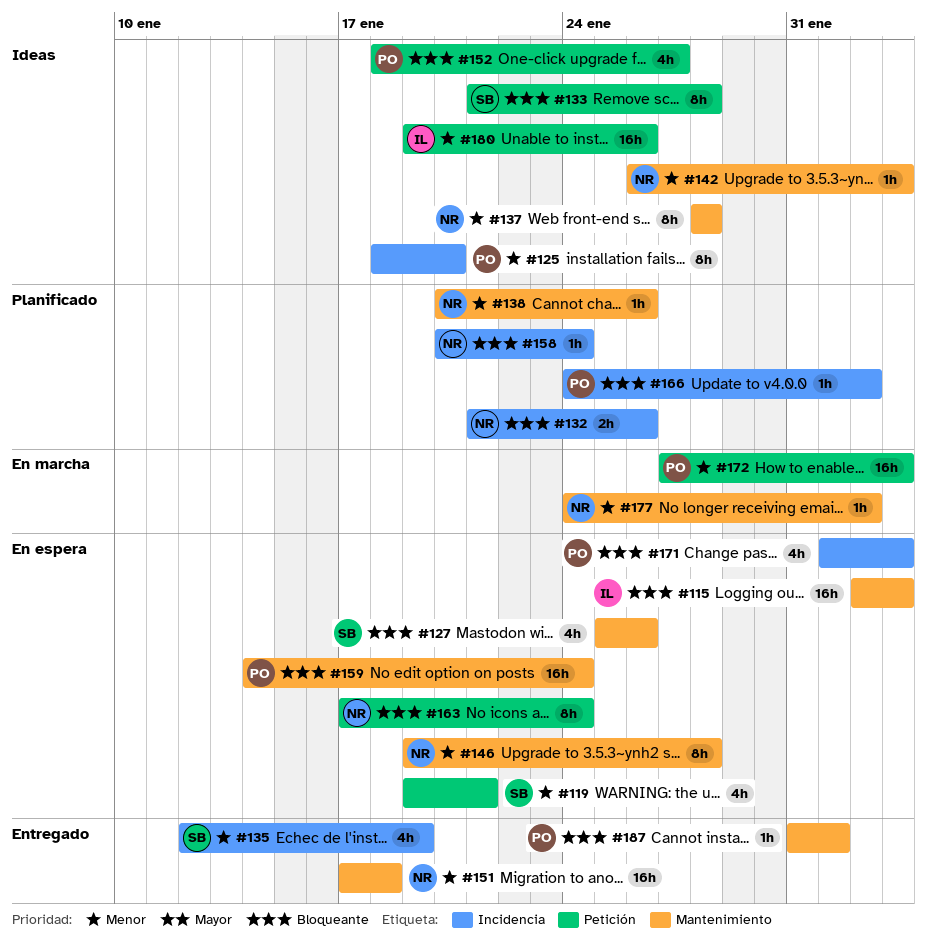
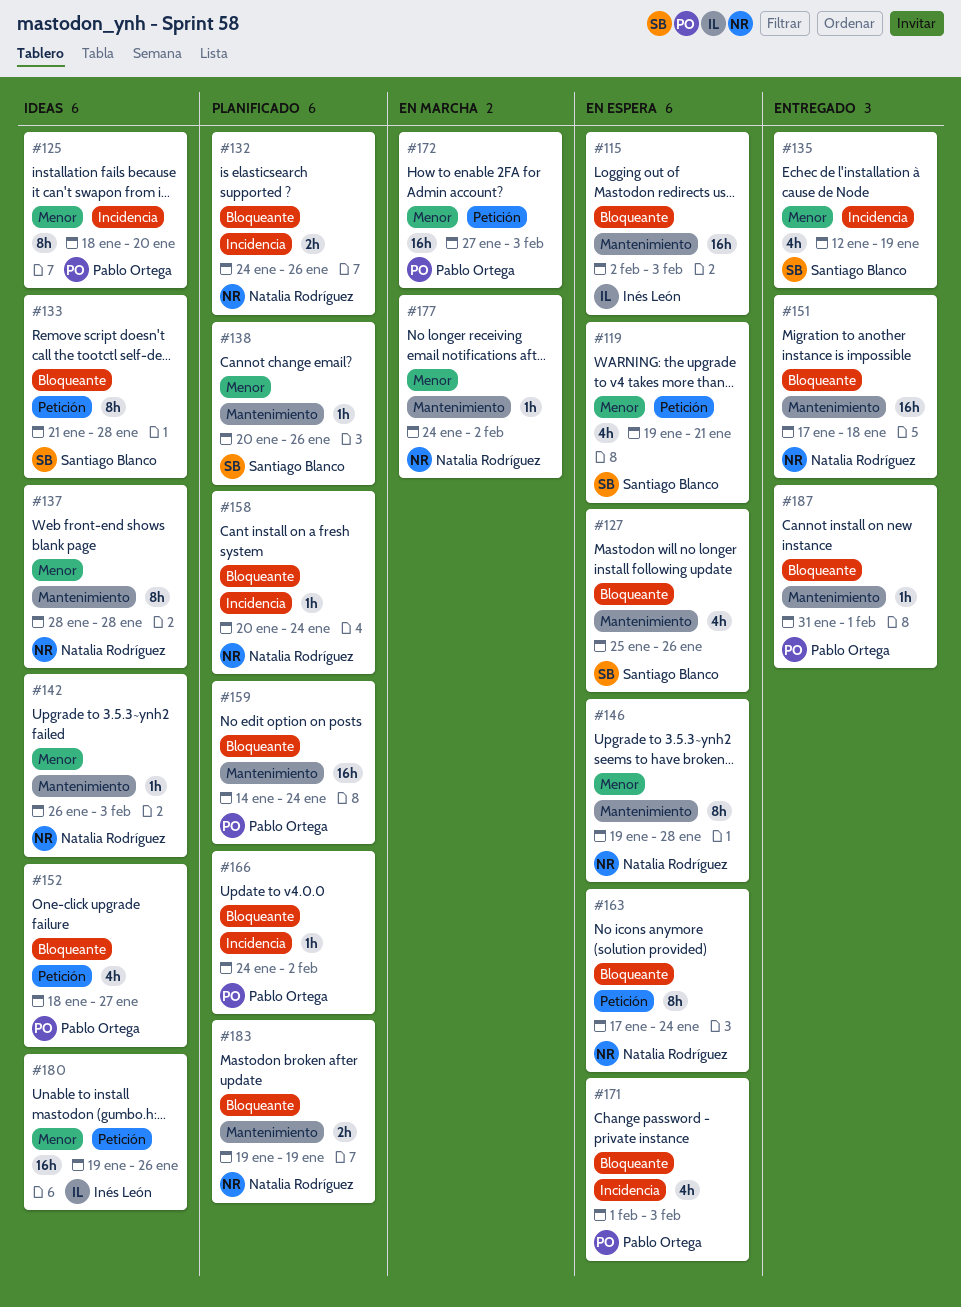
#132, start: Jan 21 -> Jan 24
#138, owner: Natalia Rodríguez -> Santiago Blanco
#151, priority: Menor -> Bloqueante
#159, status: En espera -> Planificado
#183: none -> present

